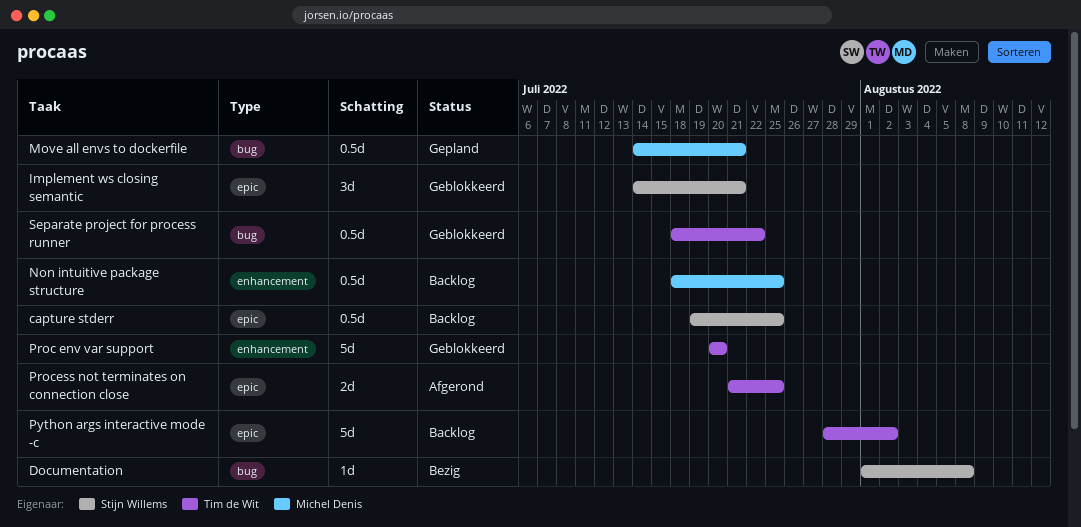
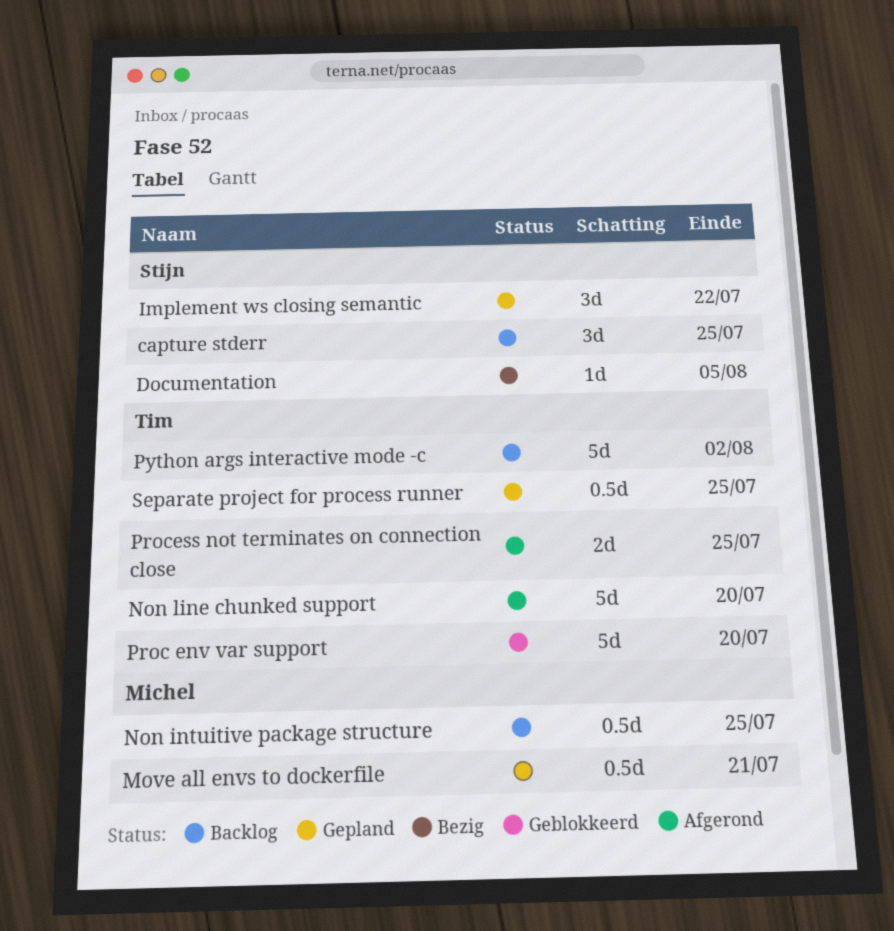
capture stderr, estimate: 0.5d -> 3d
Documentation, due: Aug 8 -> Aug 5
Implement ws closing semantic, status: Geblokkeerd -> Gepland
Implement ws closing semantic, due: Jul 21 -> Jul 22
Non line chunked support: none -> present
Separate project for process runner, status: Geblokkeerd -> Gepland
Separate project for process runner, due: Jul 22 -> Jul 25

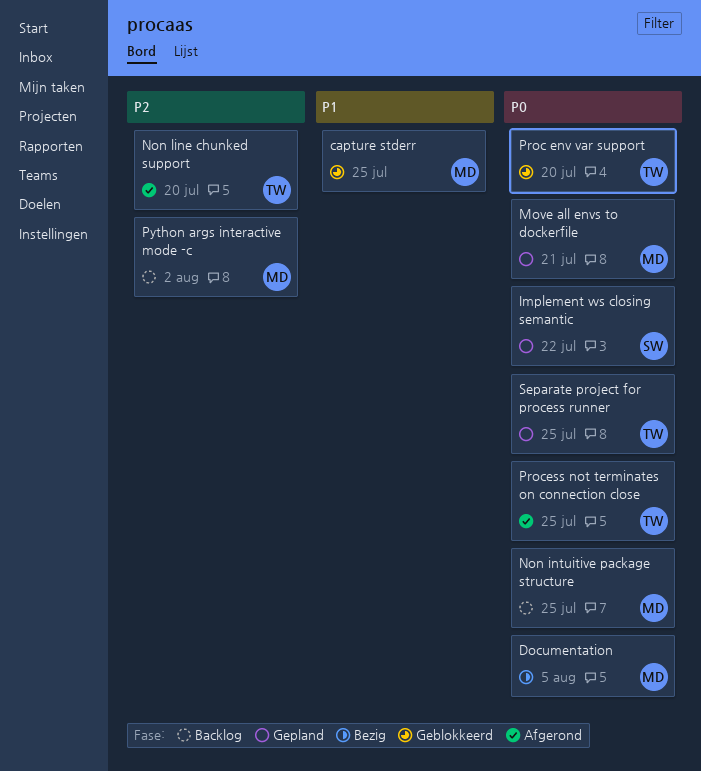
capture stderr, status: Backlog -> Geblokkeerd
capture stderr, owner: Stijn -> Michel
Documentation, owner: Stijn -> Michel
Python args interactive mode -c, owner: Tim -> Michel

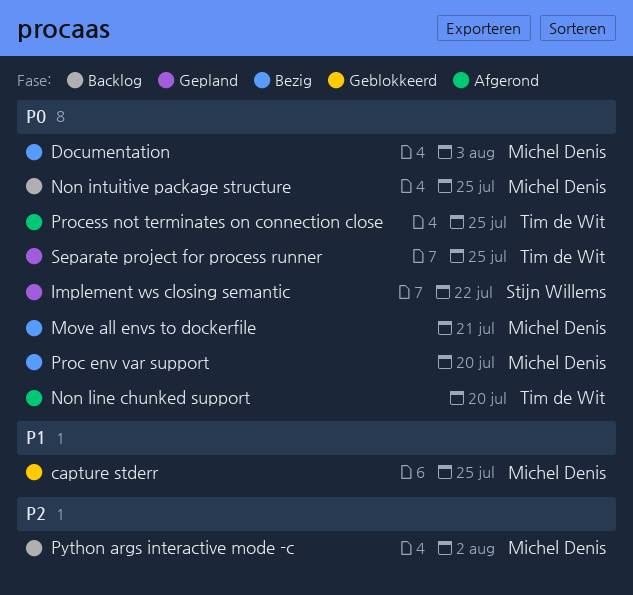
Documentation, due: Aug 5 -> Aug 3
Move all envs to dockerfile, status: Gepland -> Bezig
Non line chunked support, priority: P2 -> P0
Proc env var support, status: Geblokkeerd -> Bezig
Proc env var support, owner: Tim de Wit -> Michel Denis

